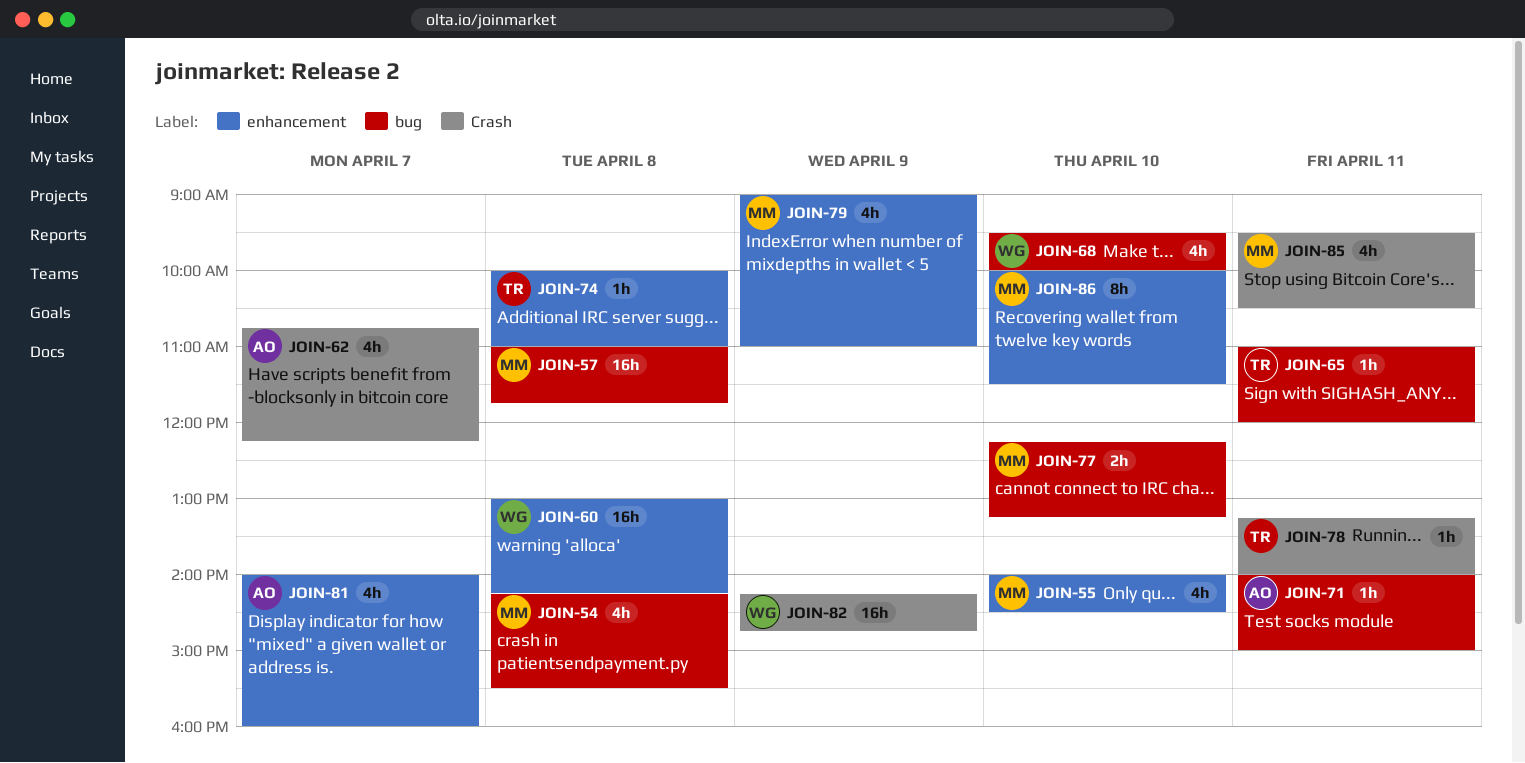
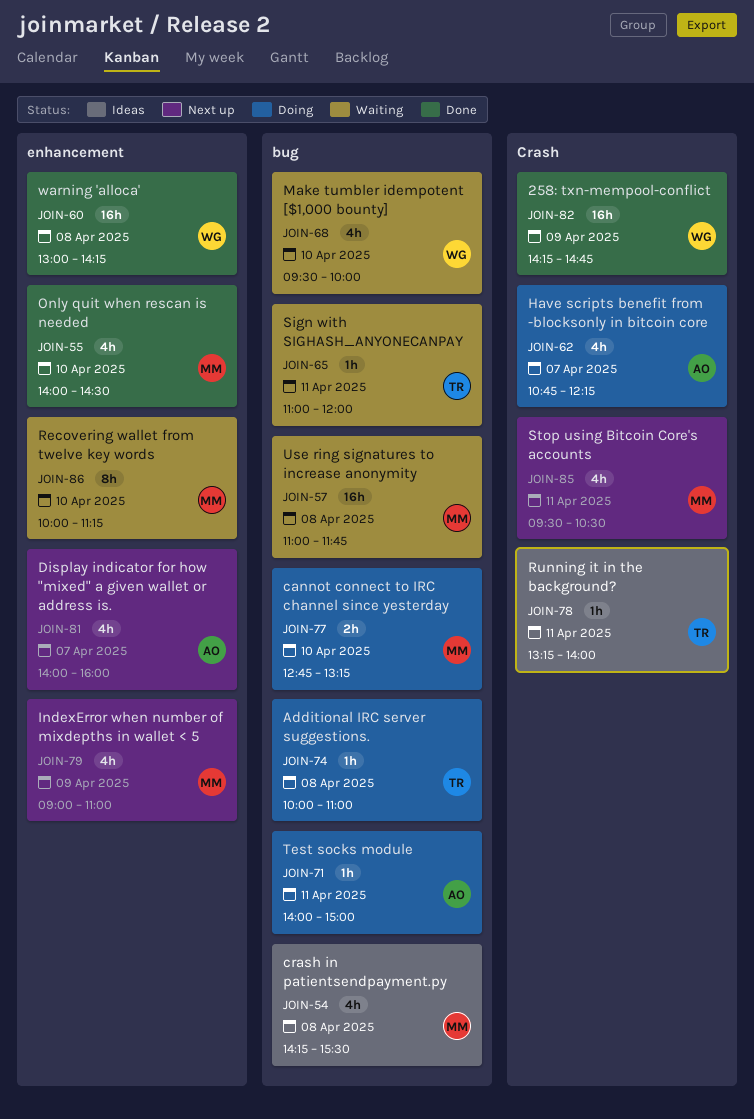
JOIN-74, label: enhancement -> bug
JOIN-77, begins: 12:15 -> 12:45
JOIN-86, ends: 11:30 -> 11:15

